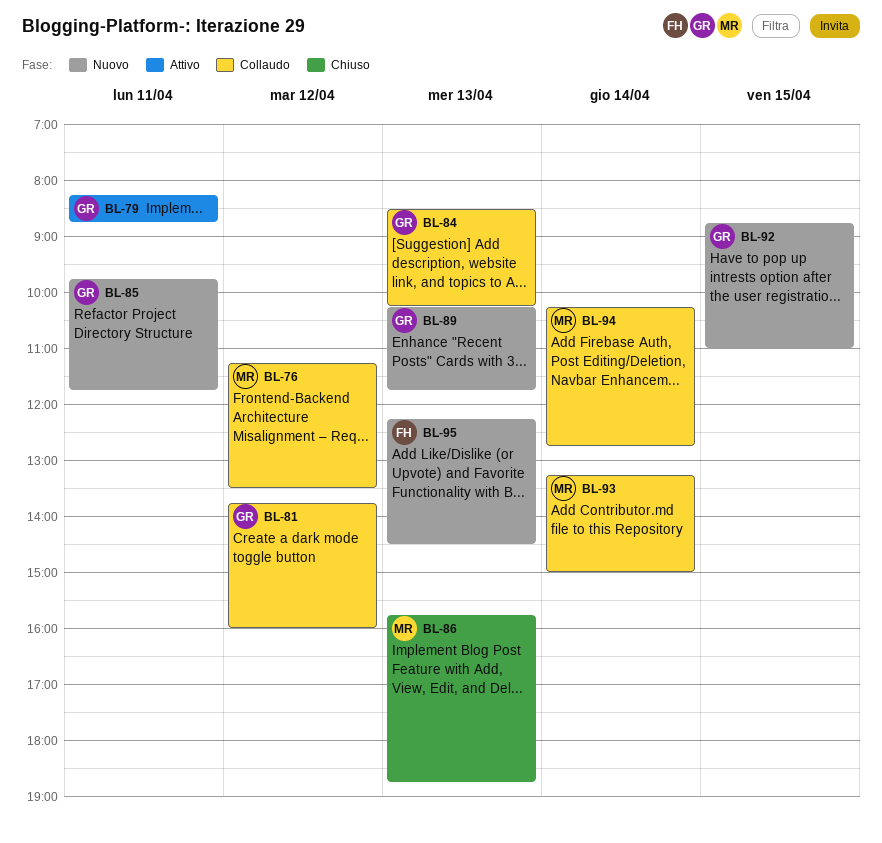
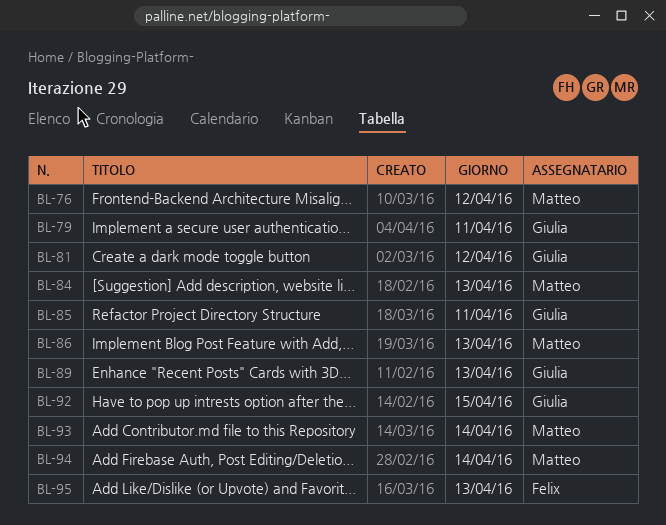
BL-84, owner: Giulia -> Matteo

